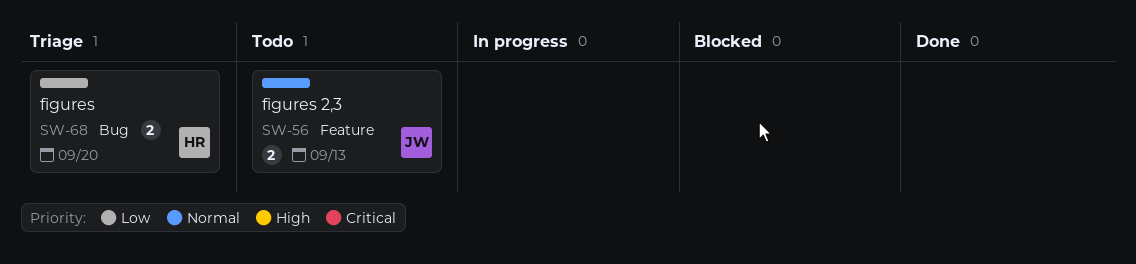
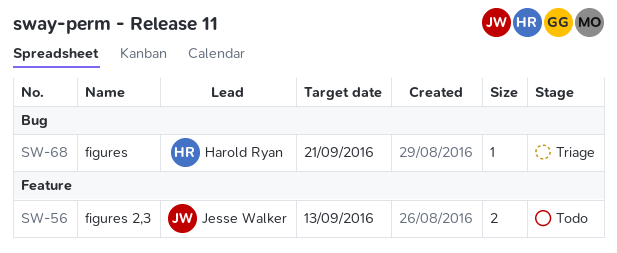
SW-68, estimate: 2 -> 1
SW-68, due: Sep 20 -> Sep 21

